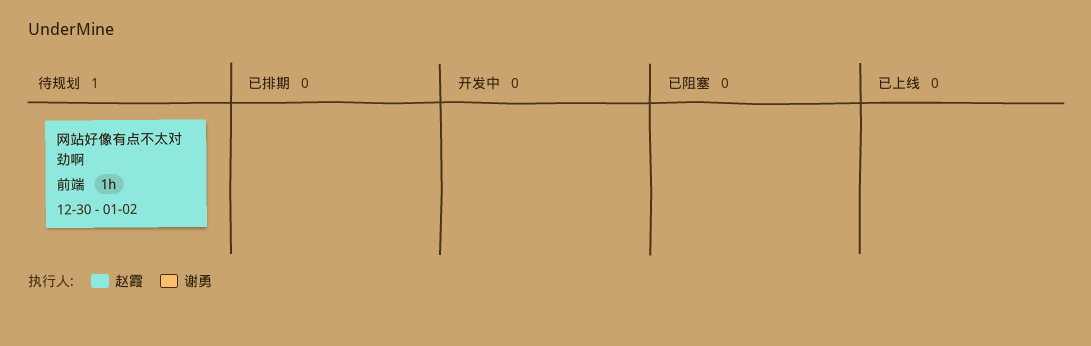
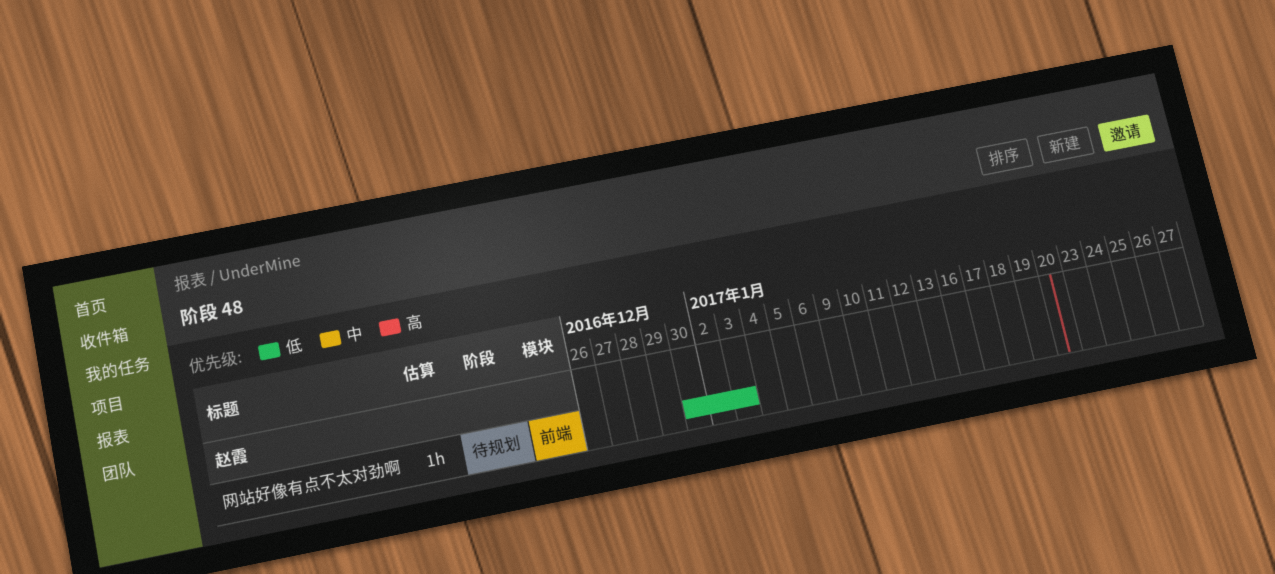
网站好像有点不太对劲啊, due: Jan 2 -> Jan 3

